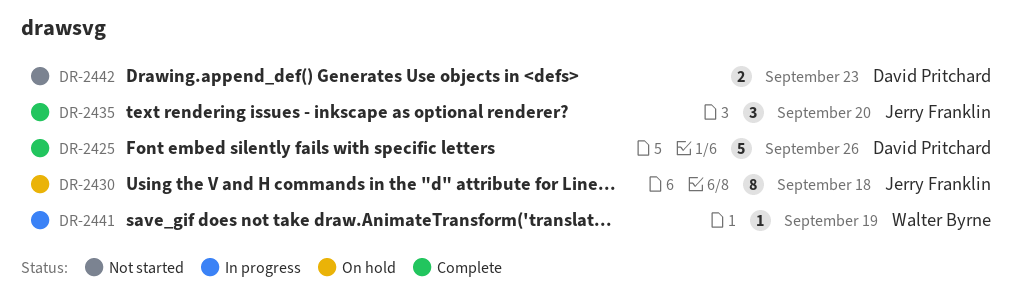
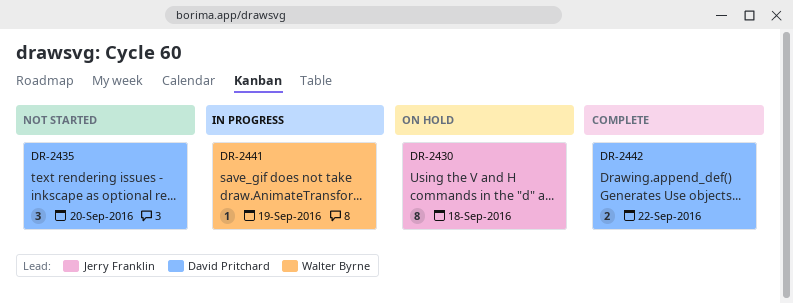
DR-2425: present -> none
DR-2435, status: Complete -> Not started
DR-2435, owner: Jerry Franklin -> David Pritchard
DR-2442, status: Not started -> Complete
DR-2442, due: Sep 23 -> Sep 22

